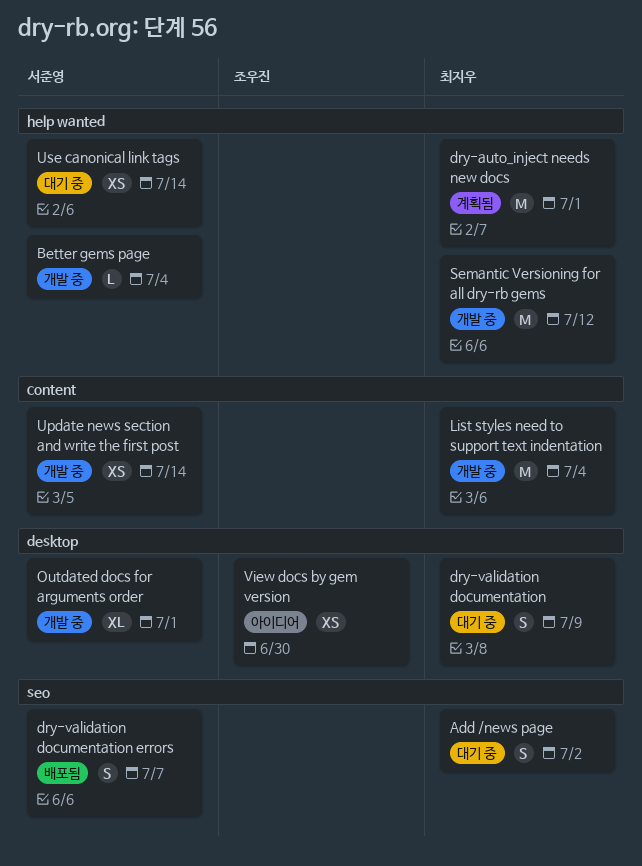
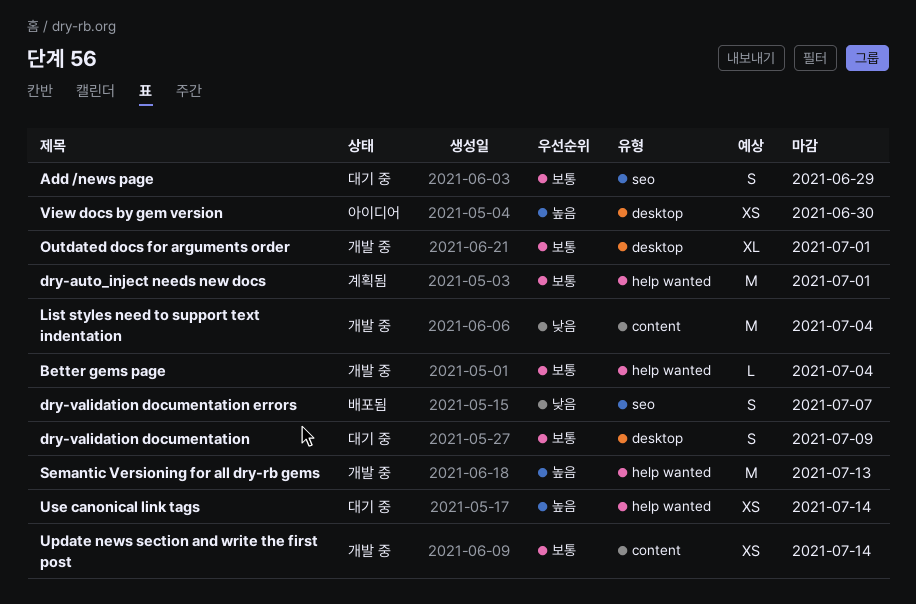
Add /news page, due: Jul 2 -> Jun 29
Semantic Versioning for all dry-rb gems, due: Jul 12 -> Jul 13

